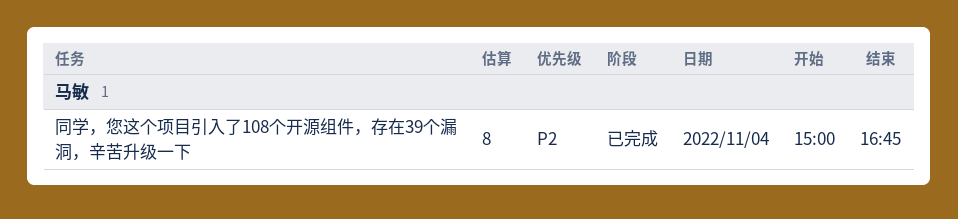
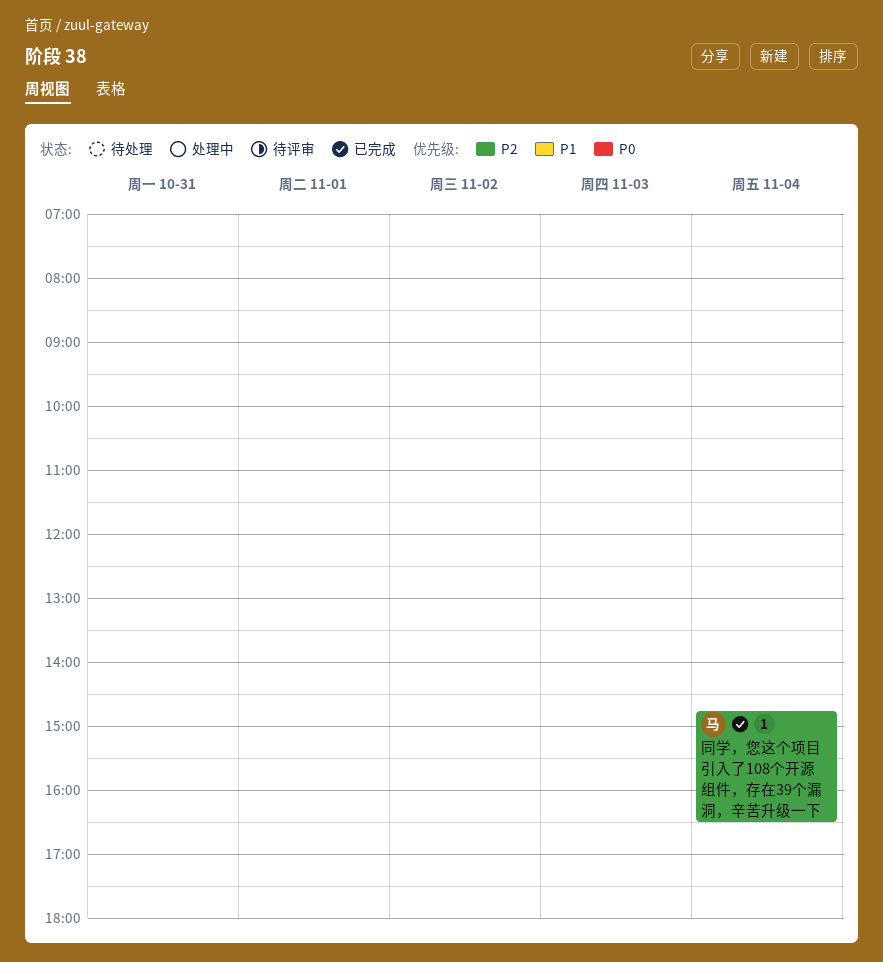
同学，您这个项目引入了108个开源组件，存在39个漏洞，辛苦升级一下, estimate: 8 -> 1
同学，您这个项目引入了108个开源组件，存在39个漏洞，辛苦升级一下, begins: 15:00 -> 14:45
同学，您这个项目引入了108个开源组件，存在39个漏洞，辛苦升级一下, ends: 16:45 -> 16:30

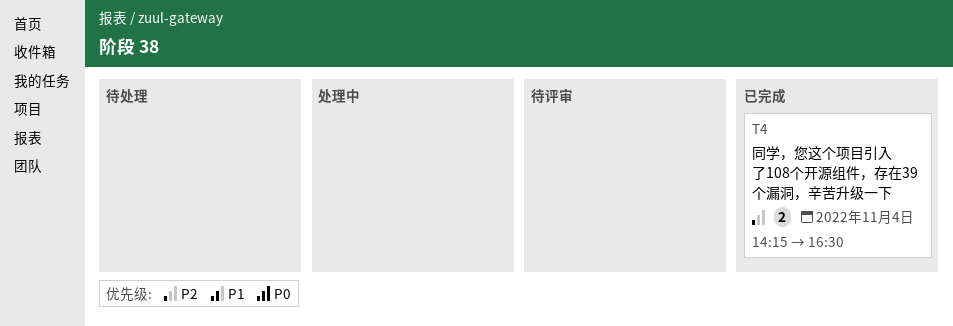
同学，您这个项目引入了108个开源组件，存在39个漏洞，辛苦升级一下, estimate: 1 -> 2
同学，您这个项目引入了108个开源组件，存在39个漏洞，辛苦升级一下, begins: 14:45 -> 14:15

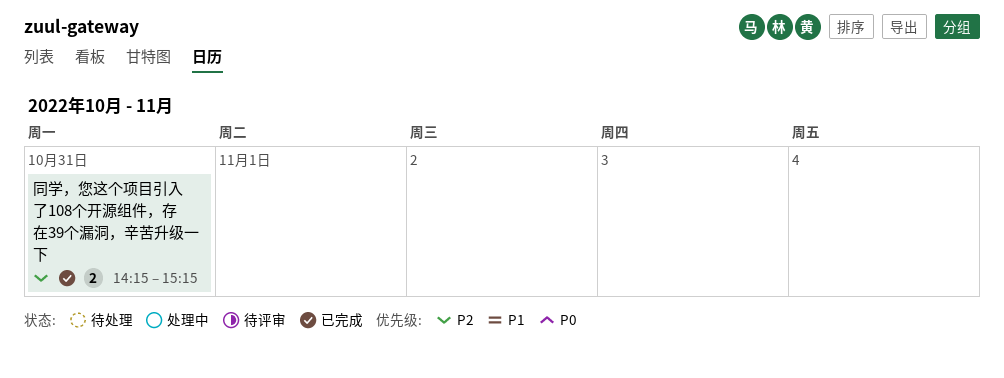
同学，您这个项目引入了108个开源组件，存在39个漏洞，辛苦升级一下, day: Nov 4 -> Oct 31
同学，您这个项目引入了108个开源组件，存在39个漏洞，辛苦升级一下, ends: 16:30 -> 15:15

